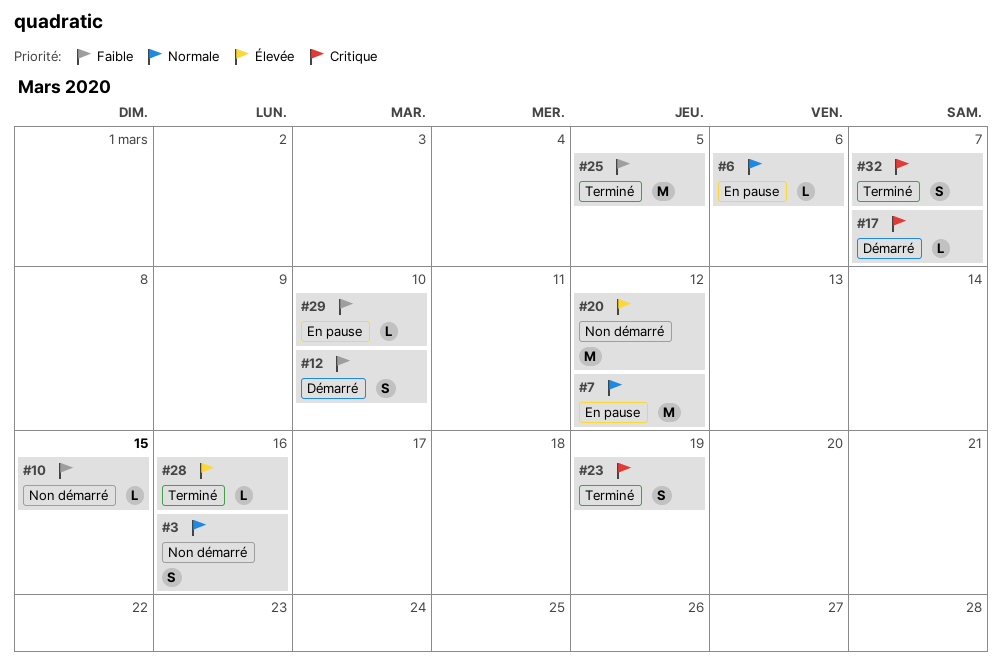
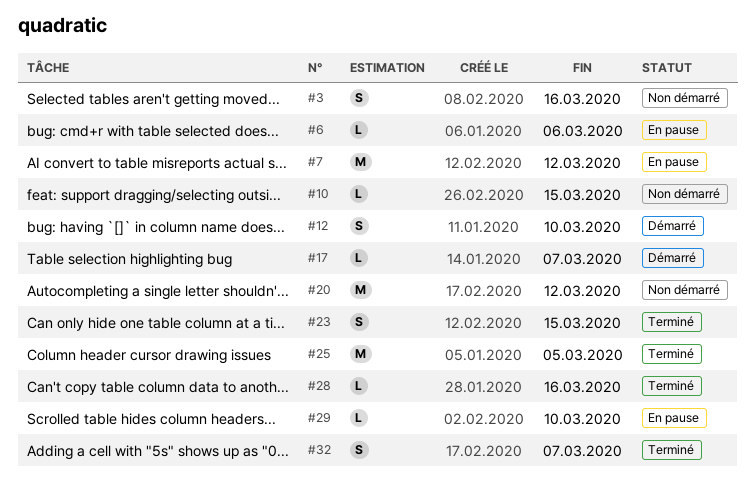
#23, due: Mar 19 -> Mar 15

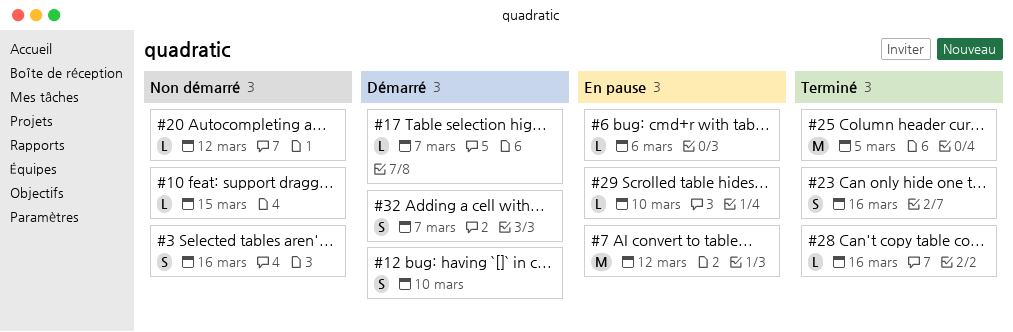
#20, estimate: M -> L
#23, due: Mar 15 -> Mar 16
#32, status: Terminé -> Démarré

